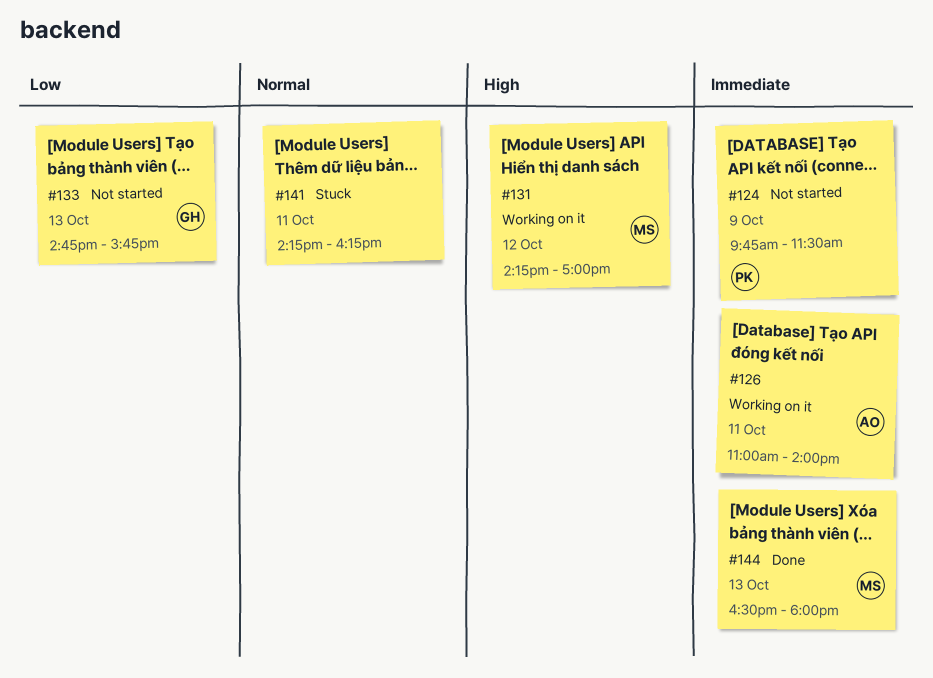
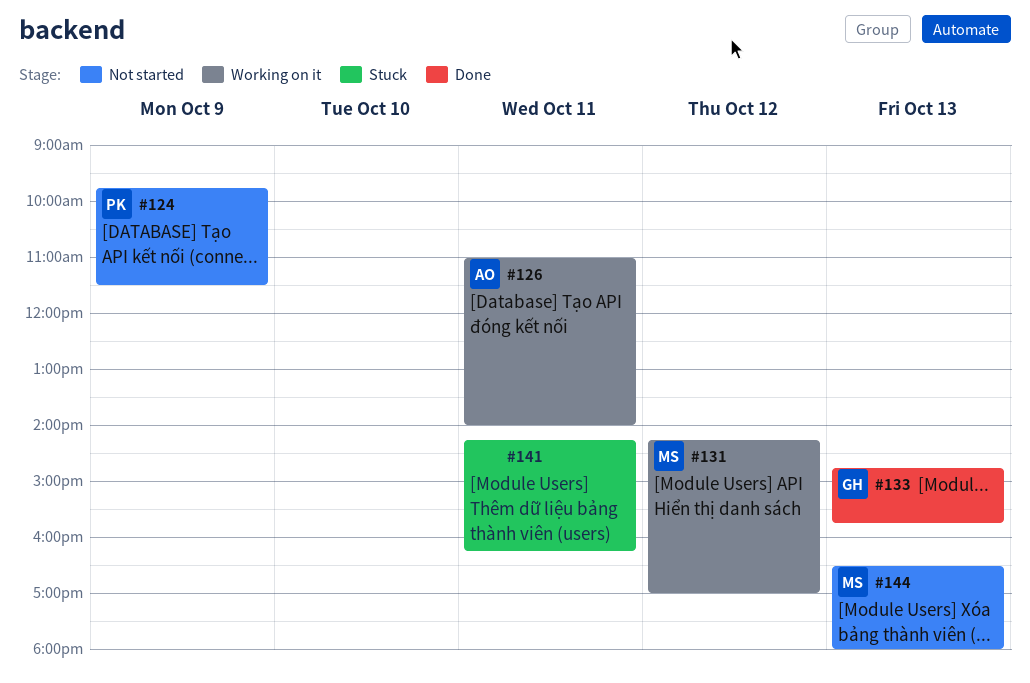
#133, status: Not started -> Done
#144, status: Done -> Not started

